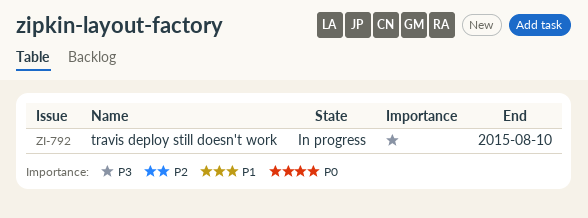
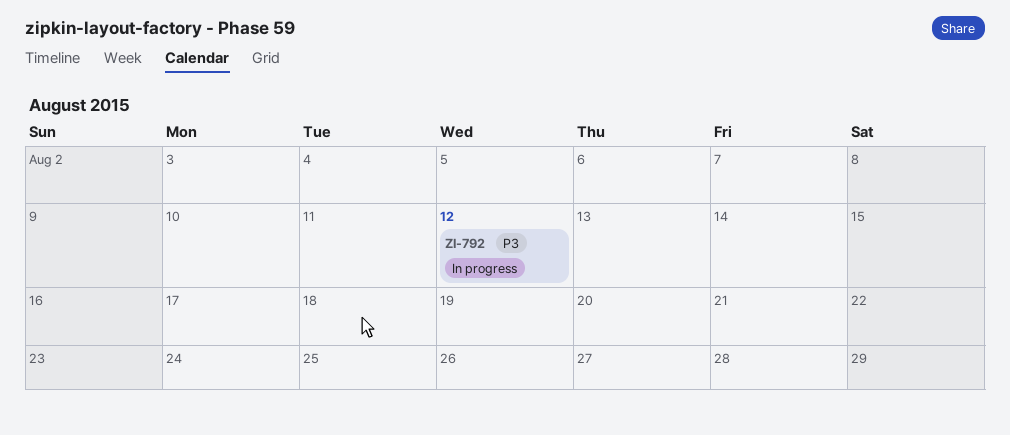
ZI-792, due: Aug 10 -> Aug 12

